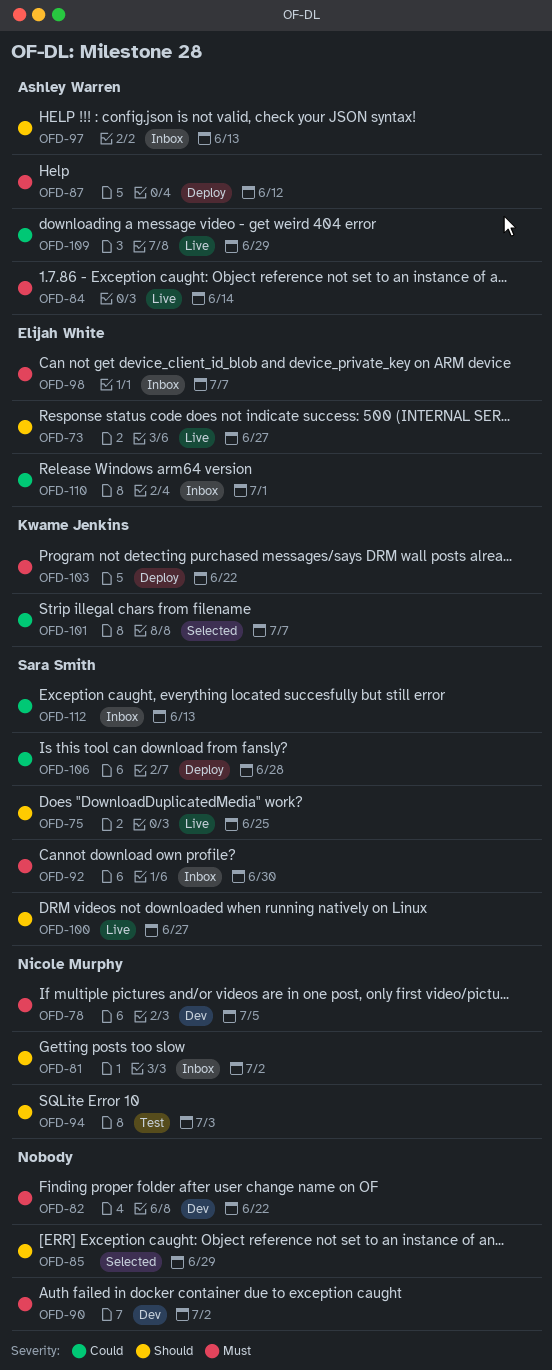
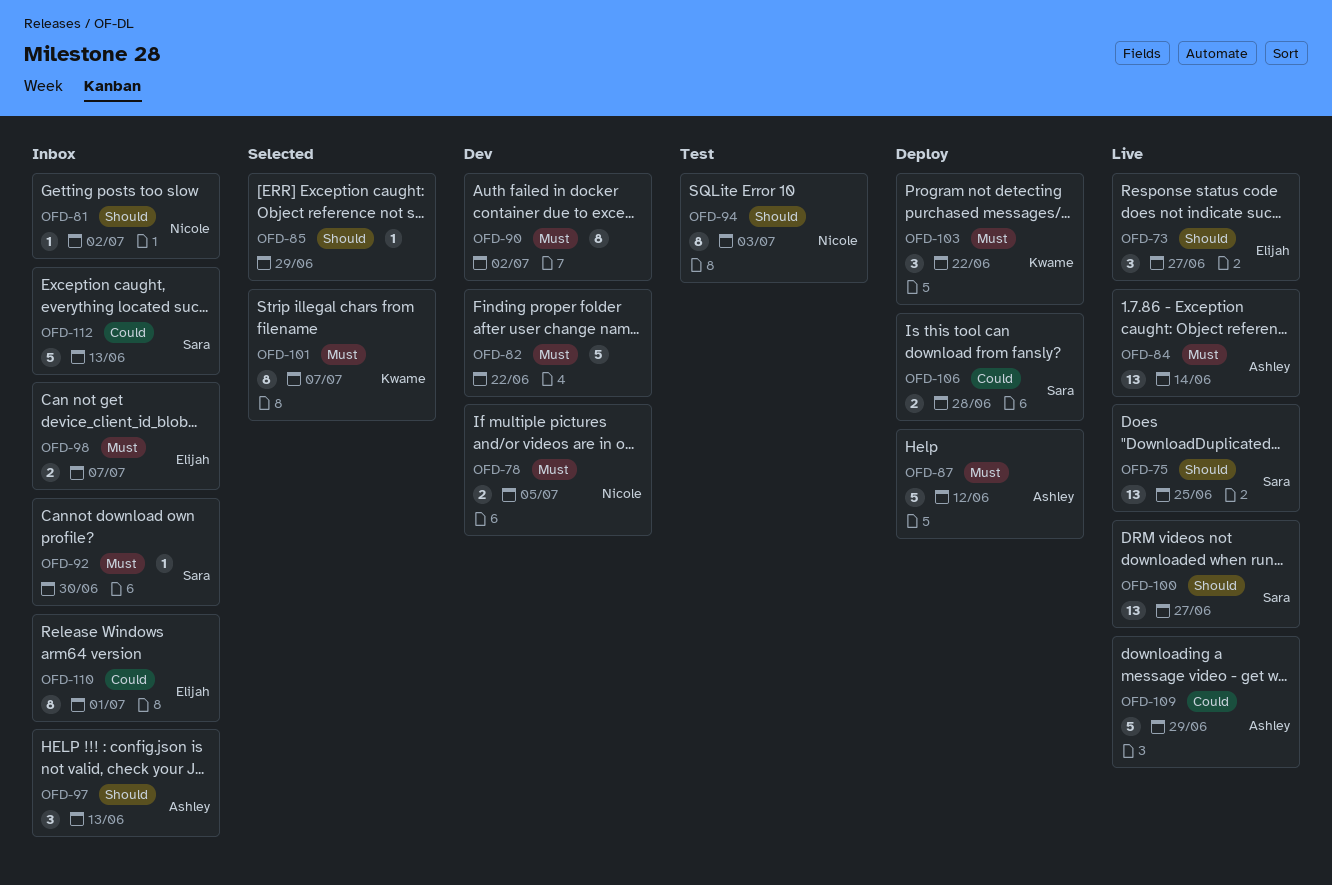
OFD-101, priority: Could -> Must

